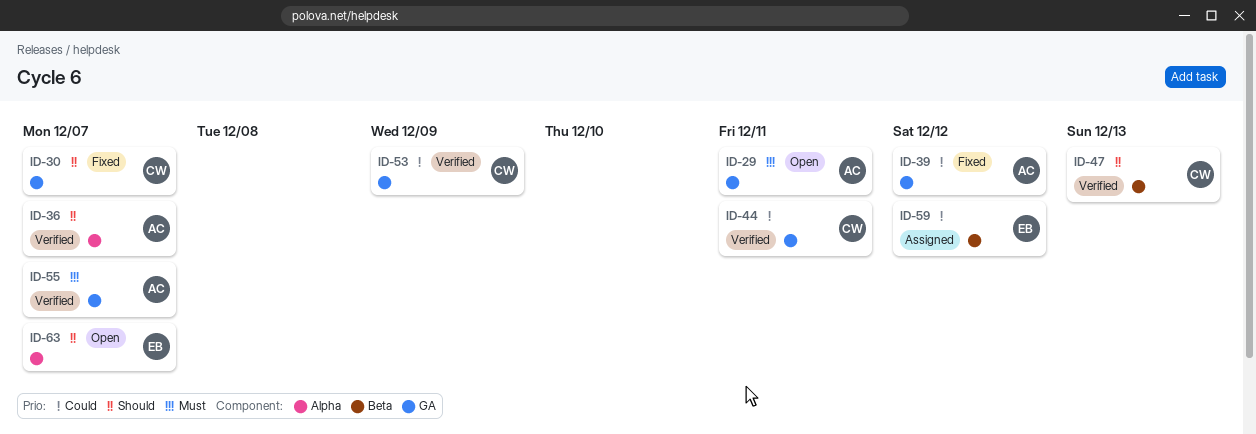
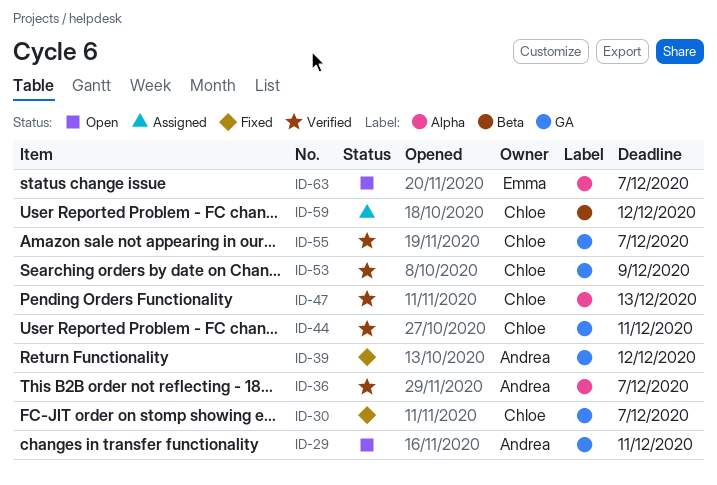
ID-47, label: Beta -> Alpha
ID-55, owner: Andrea -> Chloe
ID-59, owner: Emma -> Chloe

